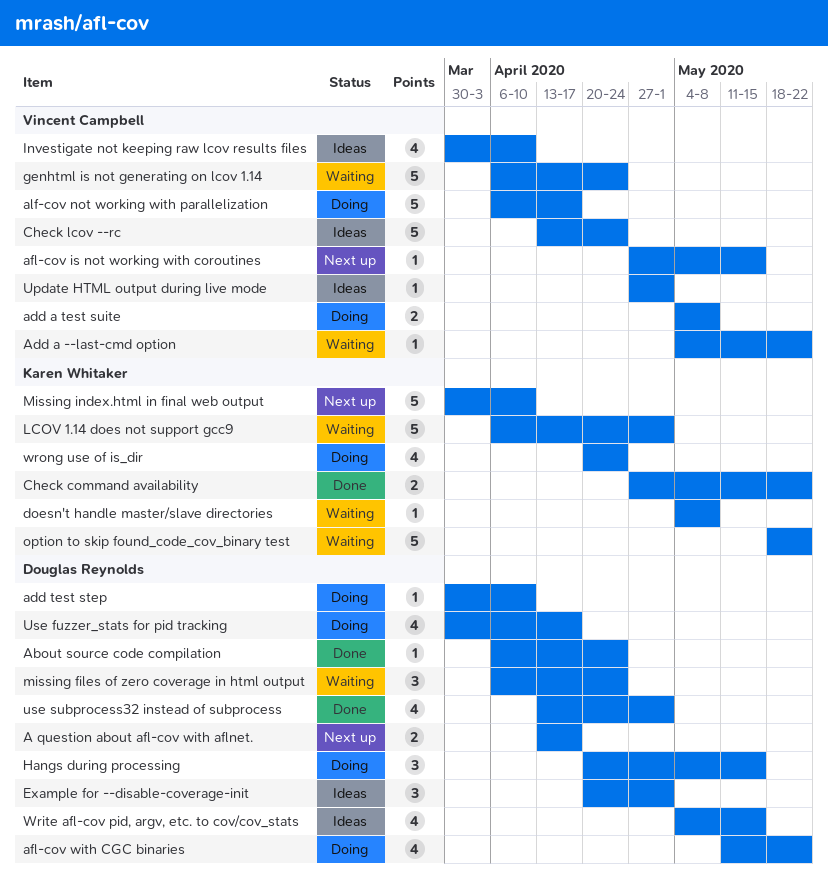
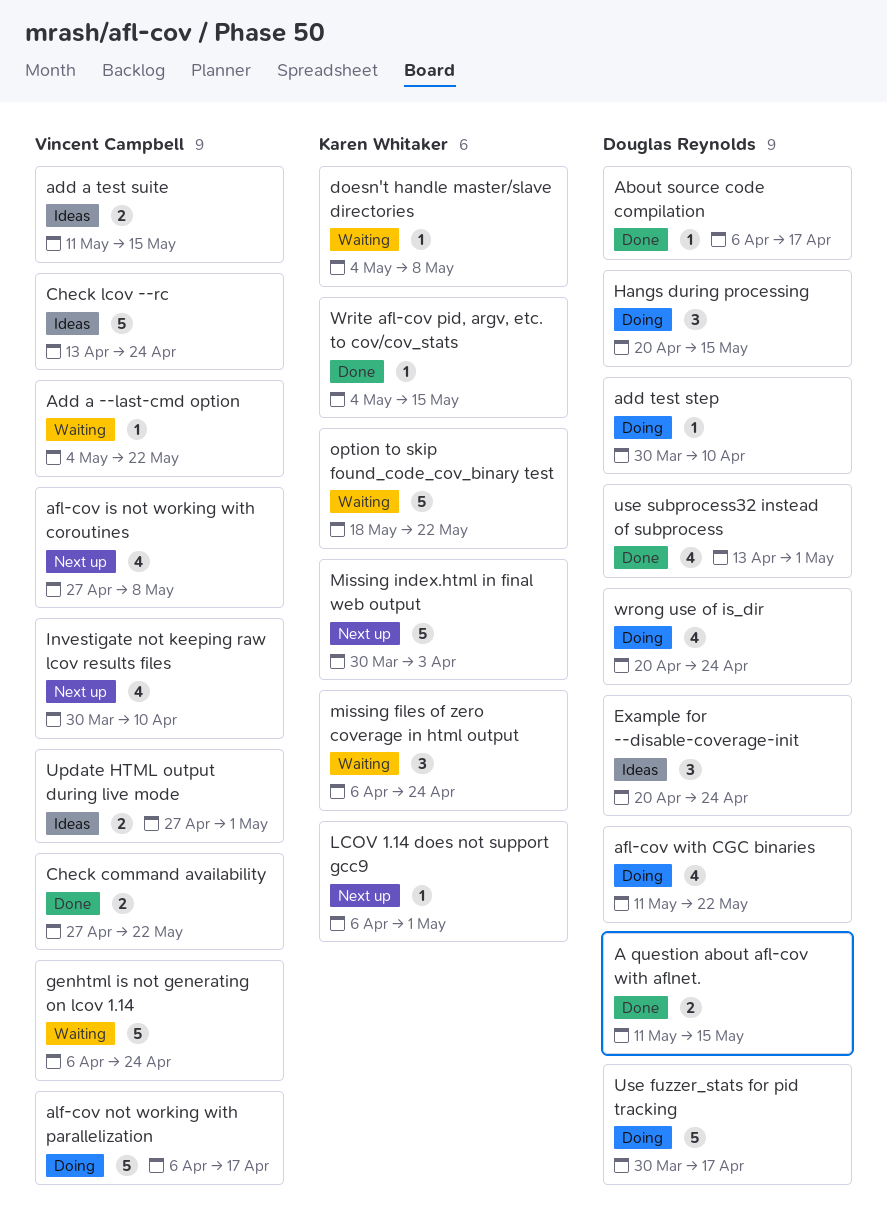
A question about afl-cov with aflnet., status: Next up -> Done
A question about afl-cov with aflnet., start: Apr 13 -> May 11
A question about afl-cov with aflnet., due: Apr 17 -> May 15
About source code compilation, due: Apr 24 -> Apr 17
add a test suite, status: Doing -> Ideas
add a test suite, start: May 4 -> May 11
add a test suite, due: May 8 -> May 15
afl-cov is not working with coroutines, estimate: 1 -> 4
afl-cov is not working with coroutines, due: May 15 -> May 8
Check command availability, owner: Karen Whitaker -> Vincent Campbell
Example for --disable-coverage-init, due: May 1 -> Apr 24
Investigate not keeping raw lcov results files, status: Ideas -> Next up
LCOV 1.14 does not support gcc9, status: Waiting -> Next up
LCOV 1.14 does not support gcc9, estimate: 5 -> 1
missing files of zero coverage in html output, owner: Douglas Reynolds -> Karen Whitaker
Missing index.html in final web output, due: Apr 10 -> Apr 3
Update HTML output during live mode, estimate: 1 -> 2
Use fuzzer_stats for pid tracking, estimate: 4 -> 5
Write afl-cov pid, argv, etc. to cov/cov_stats, status: Ideas -> Done
Write afl-cov pid, argv, etc. to cov/cov_stats, owner: Douglas Reynolds -> Karen Whitaker
Write afl-cov pid, argv, etc. to cov/cov_stats, estimate: 4 -> 1
wrong use of is_dir, owner: Karen Whitaker -> Douglas Reynolds

